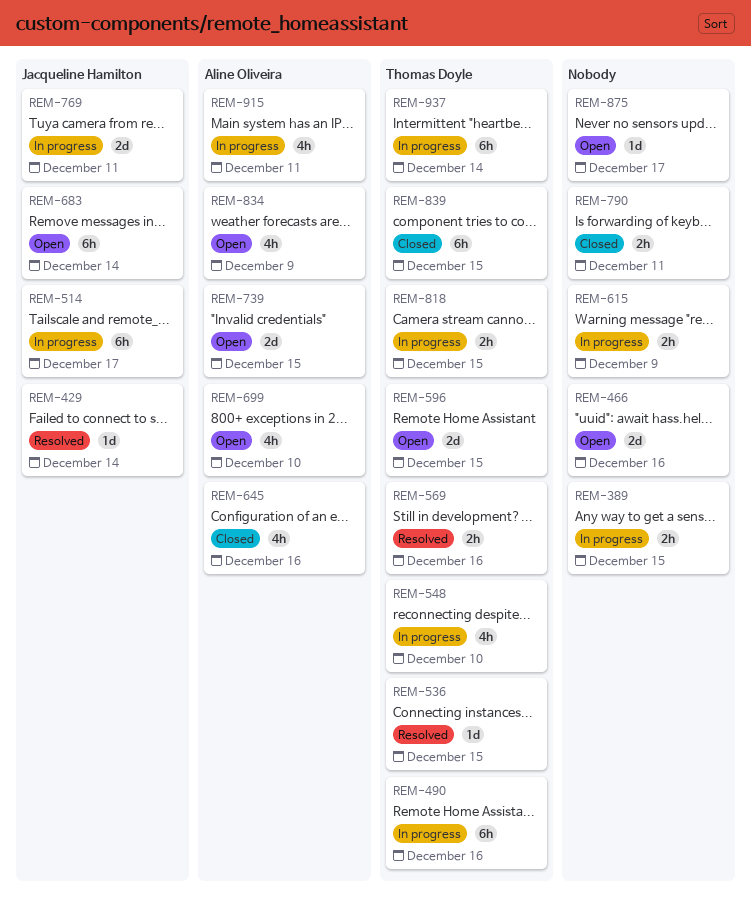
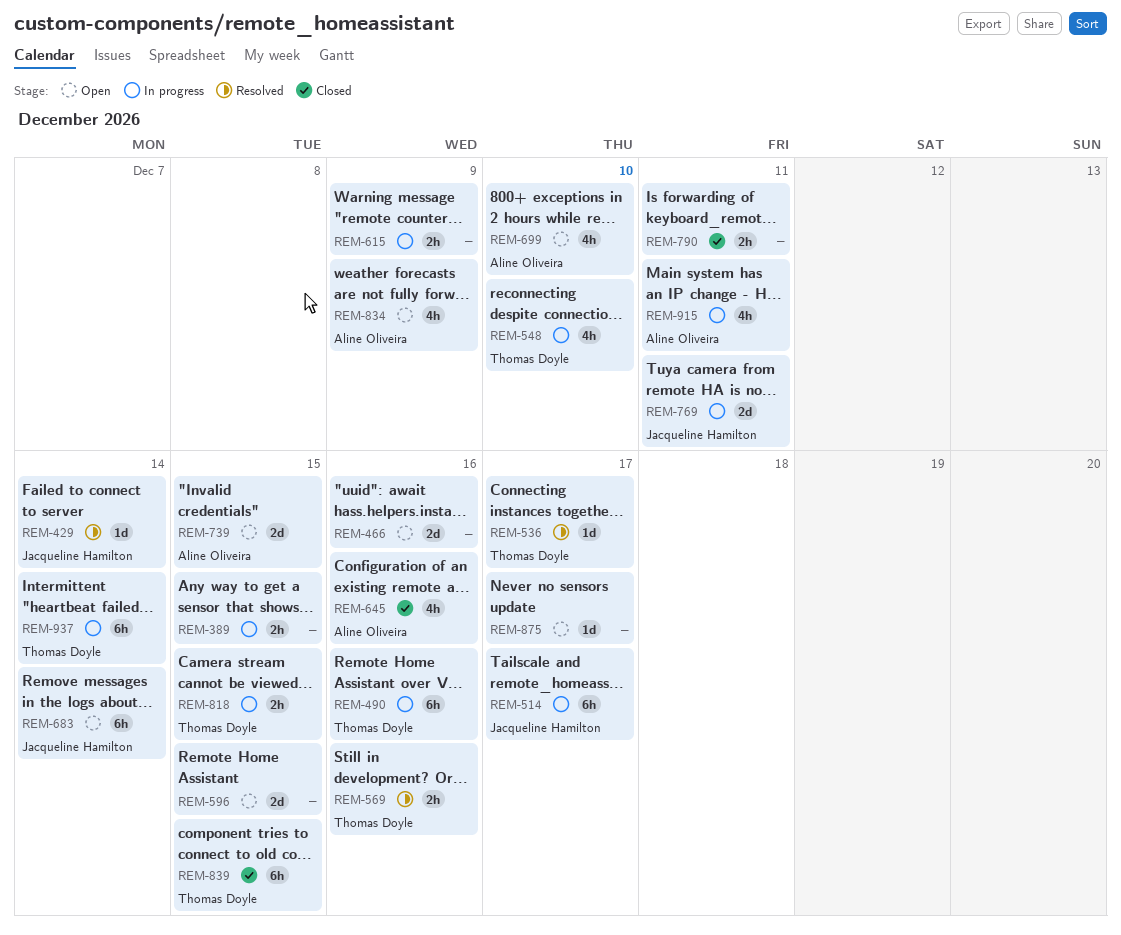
REM-536, due: Dec 15 -> Dec 17
REM-596, owner: Thomas Doyle -> none

